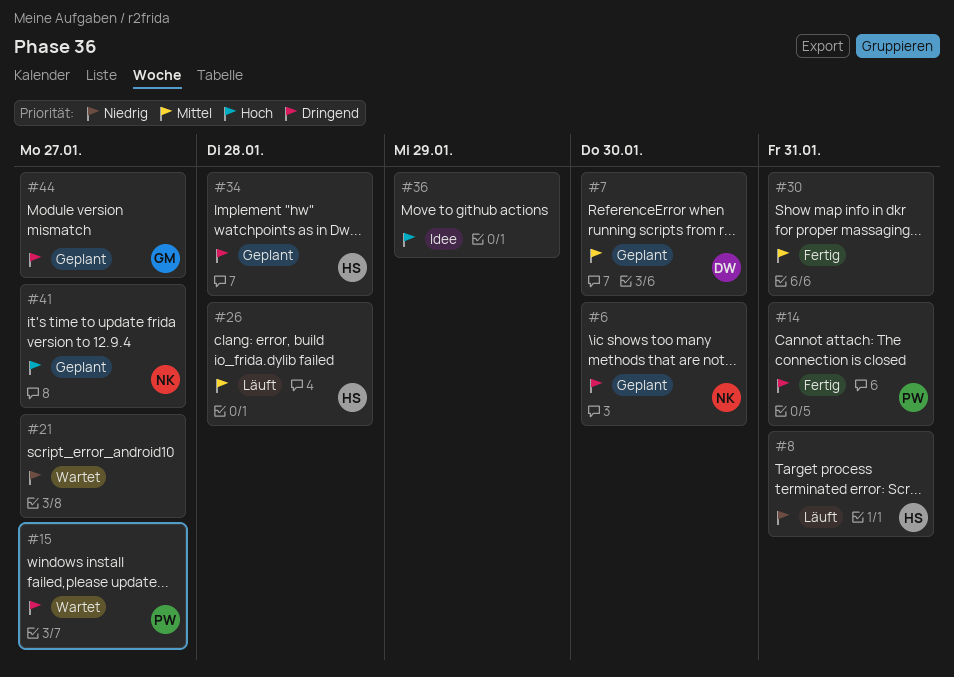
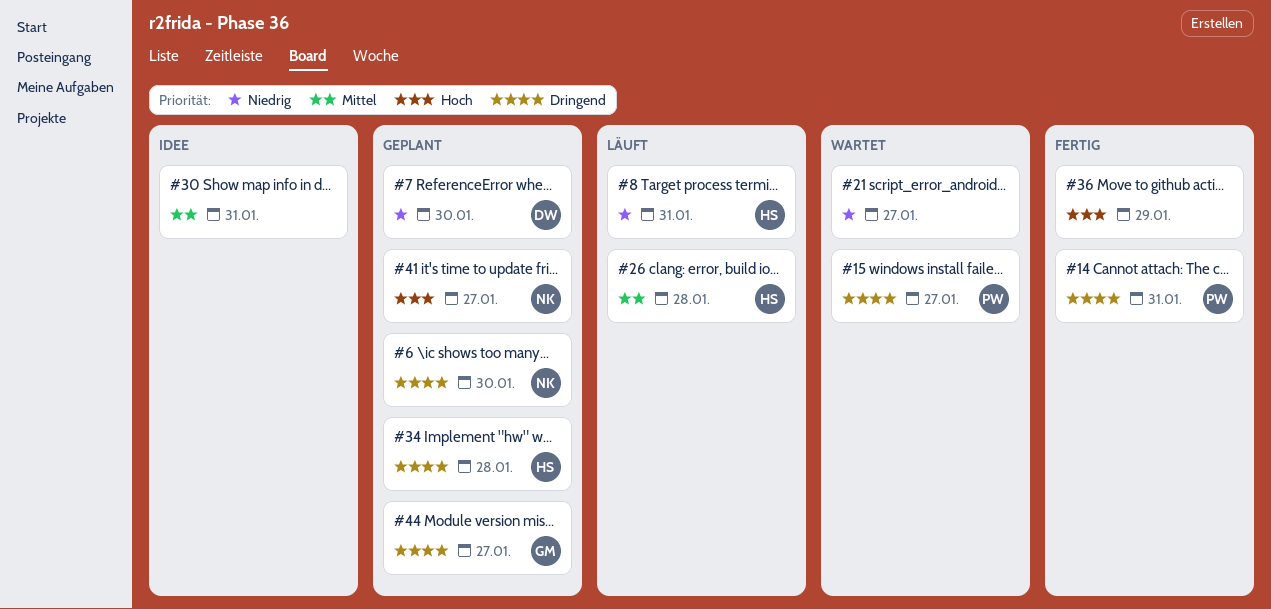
#7, priority: Mittel -> Niedrig
#30, status: Fertig -> Idee
#36, status: Idee -> Fertig

